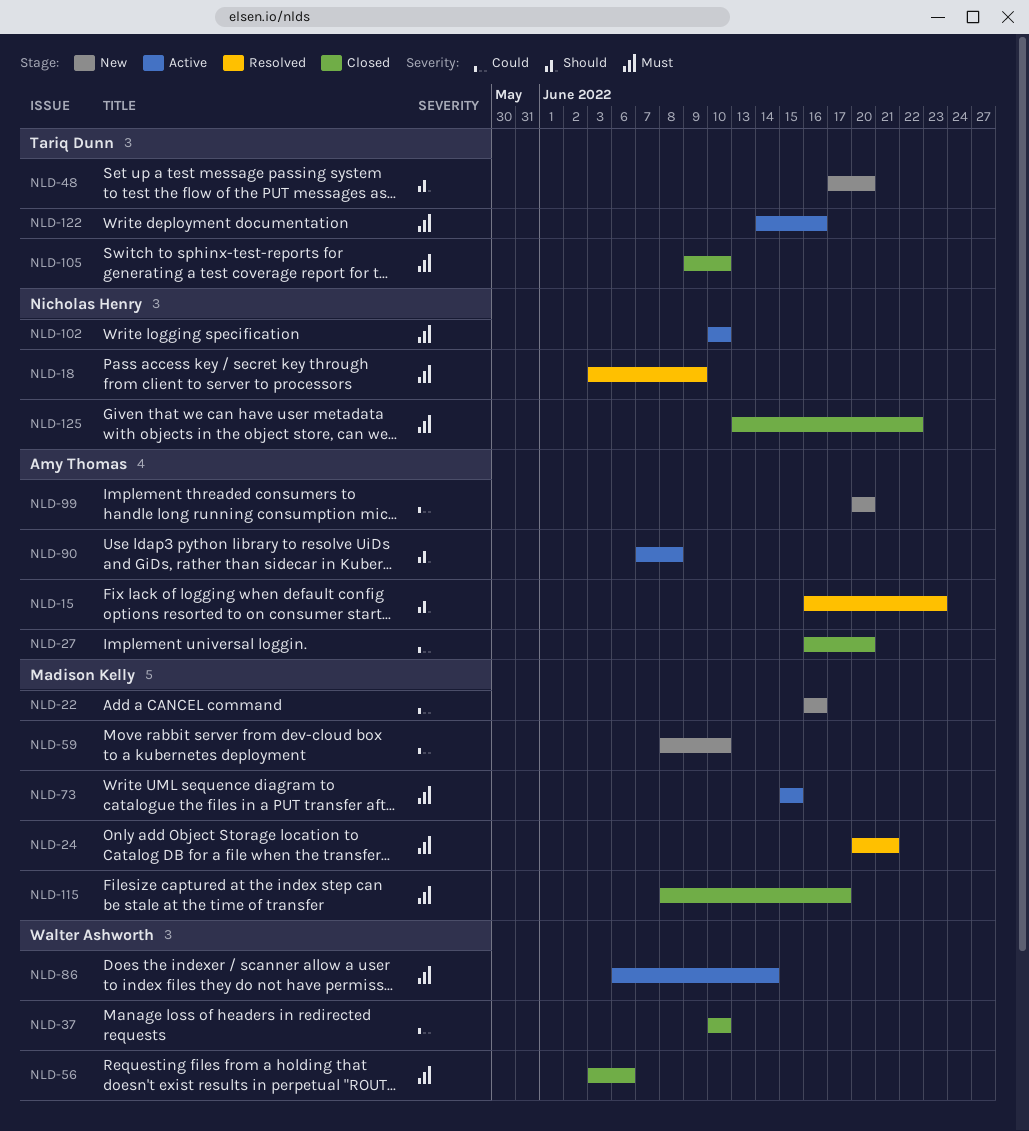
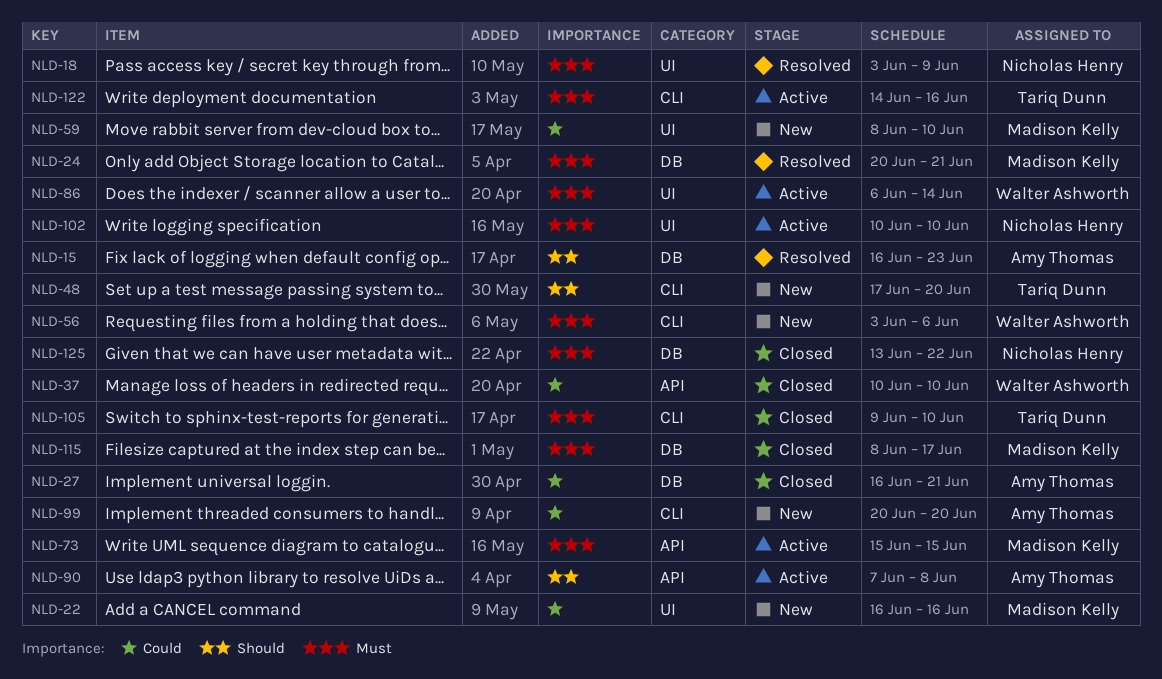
NLD-27, due: Jun 20 -> Jun 21
NLD-56, status: Closed -> New

